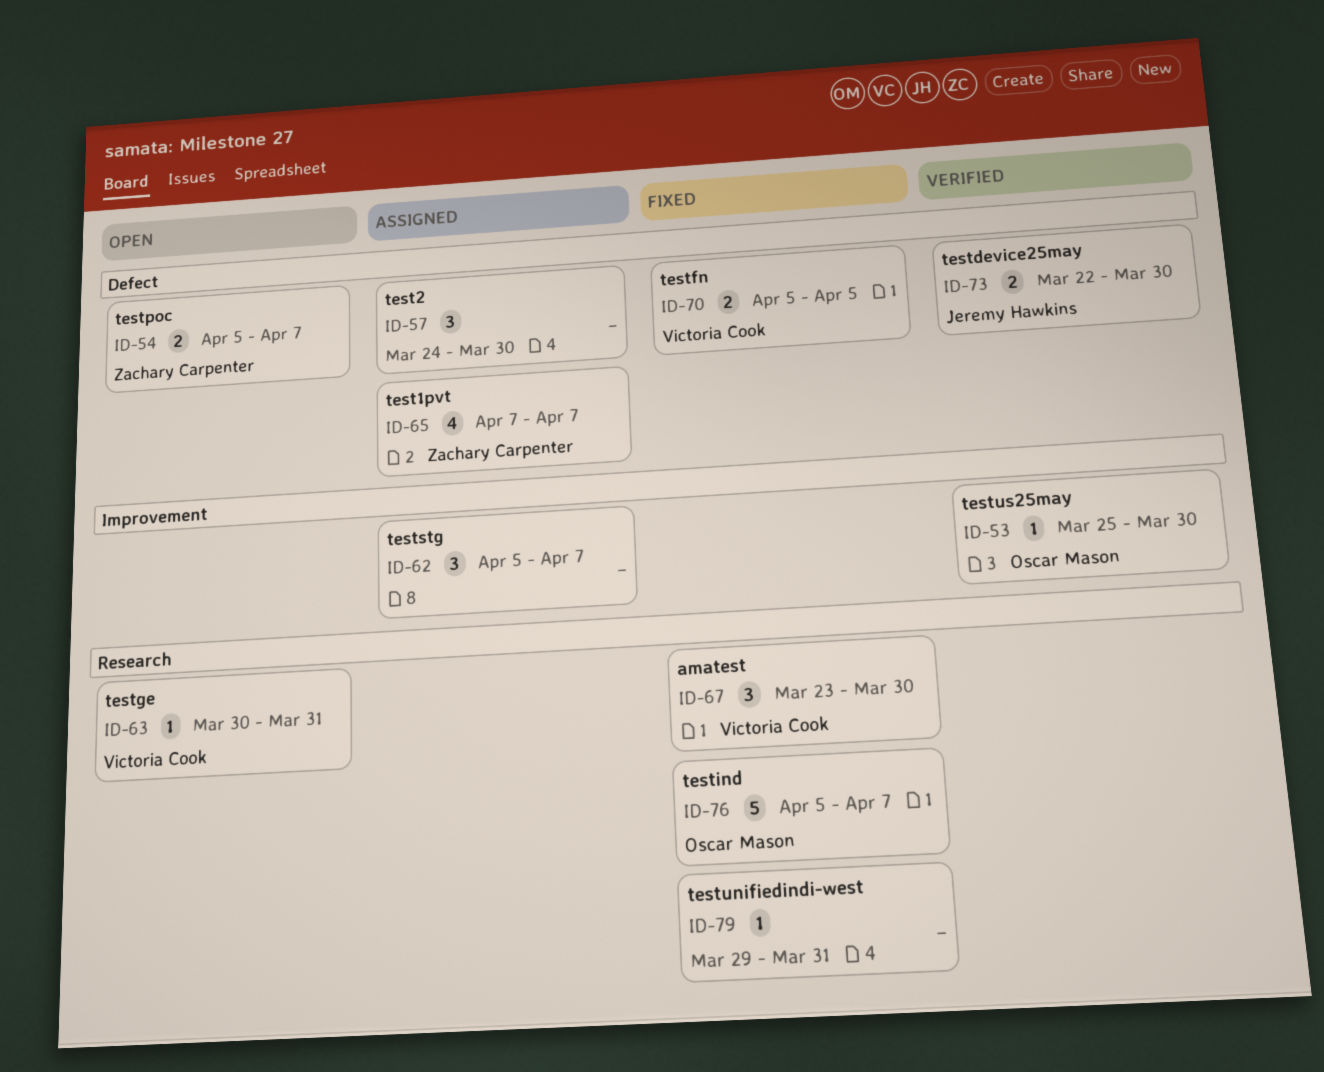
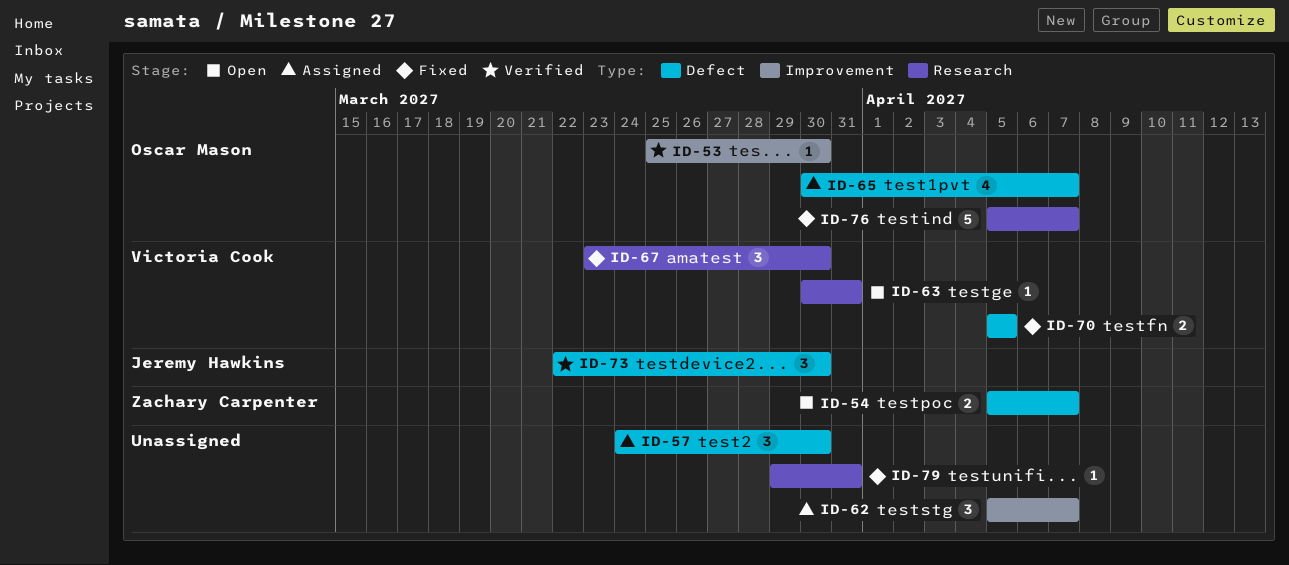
ID-65, owner: Zachary Carpenter -> Oscar Mason
ID-65, start: Apr 7 -> Mar 30
ID-73, estimate: 2 -> 3

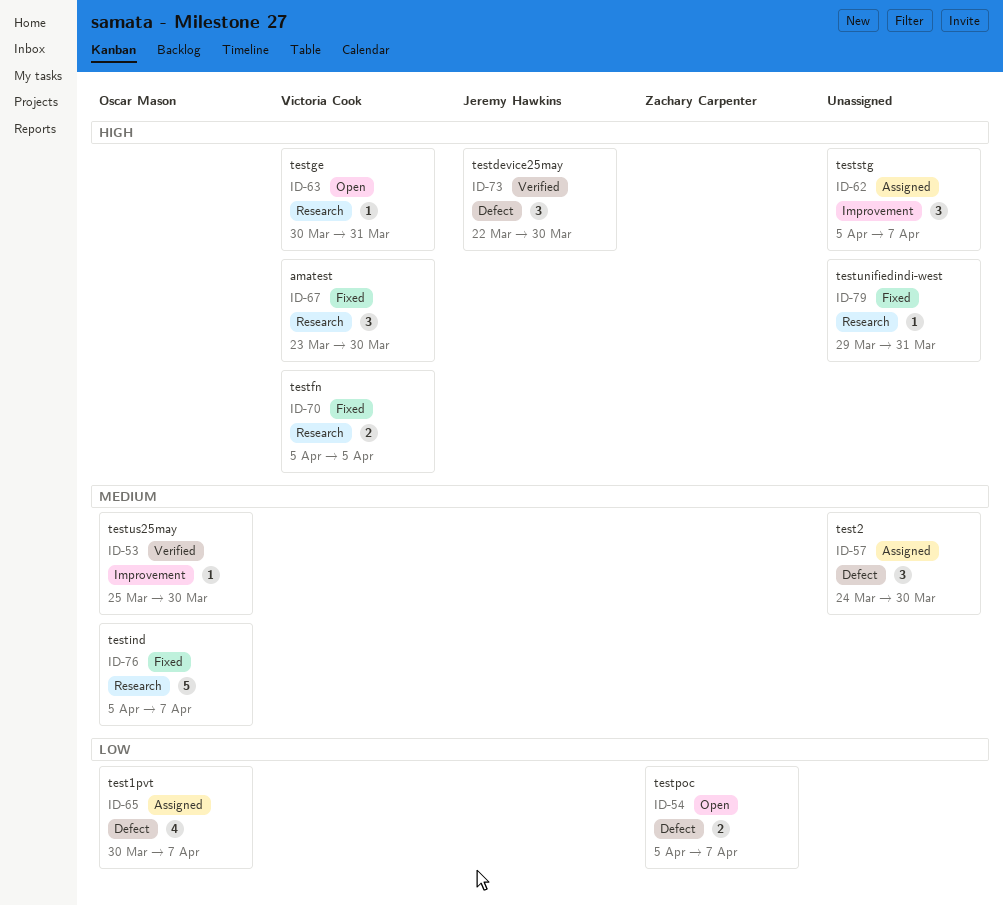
ID-70, label: Defect -> Research

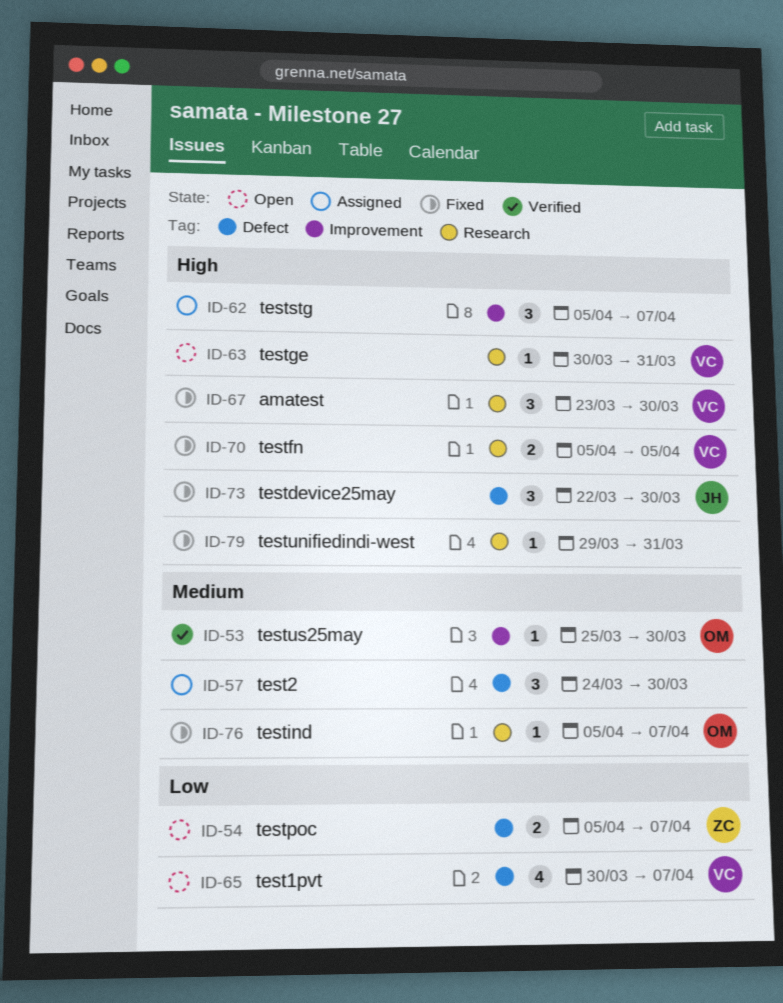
ID-65, status: Assigned -> Open
ID-65, owner: Oscar Mason -> Victoria Cook
ID-73, status: Verified -> Fixed
ID-76, estimate: 5 -> 1

